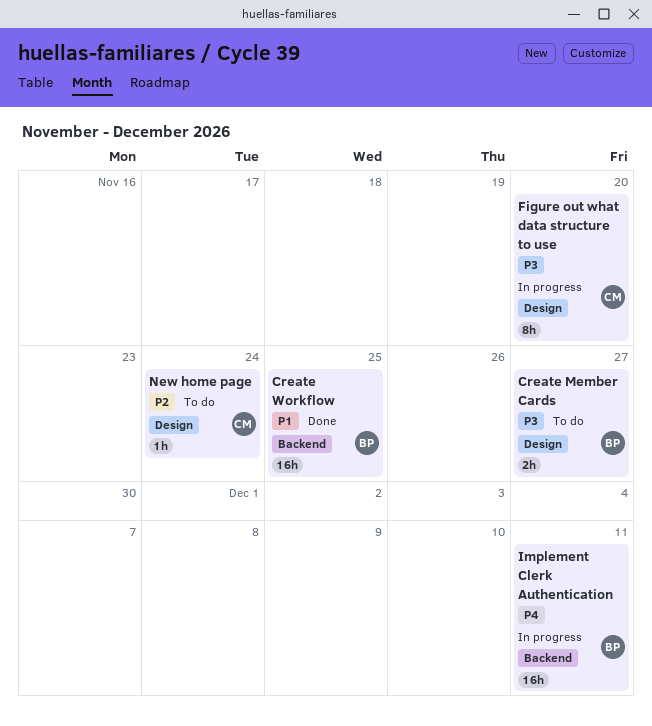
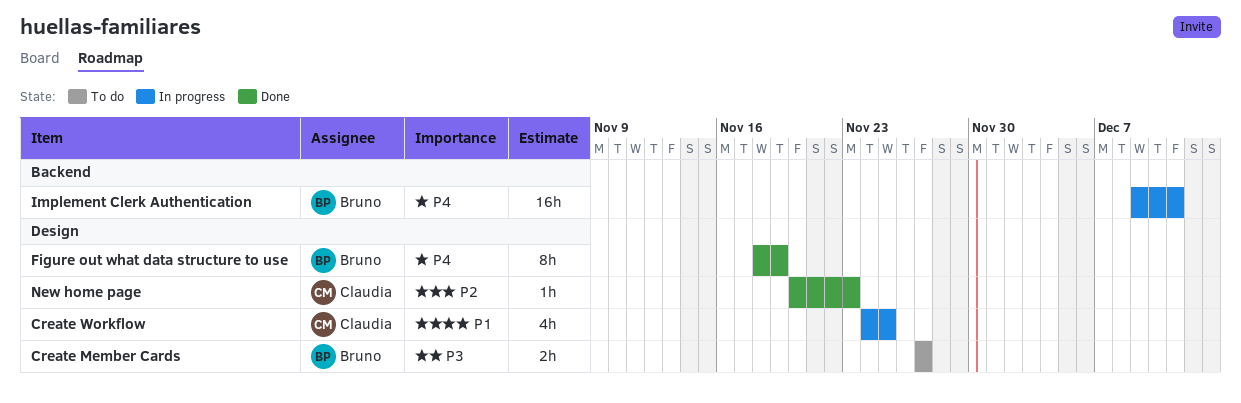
Create Workflow, status: Done -> In progress
Create Workflow, owner: Bruno -> Claudia
Create Workflow, label: Backend -> Design
Create Workflow, estimate: 16h -> 4h
Figure out what data structure to use, status: In progress -> Done
Figure out what data structure to use, owner: Claudia -> Bruno
Figure out what data structure to use, priority: P3 -> P4
Figure out what data structure to use, due: Nov 20 -> Nov 19
New home page, status: To do -> Done
New home page, due: Nov 24 -> Nov 23

